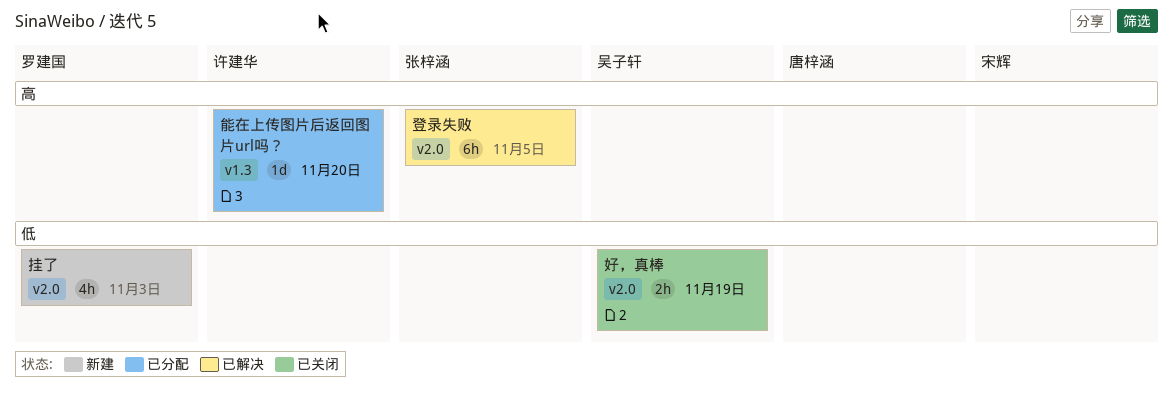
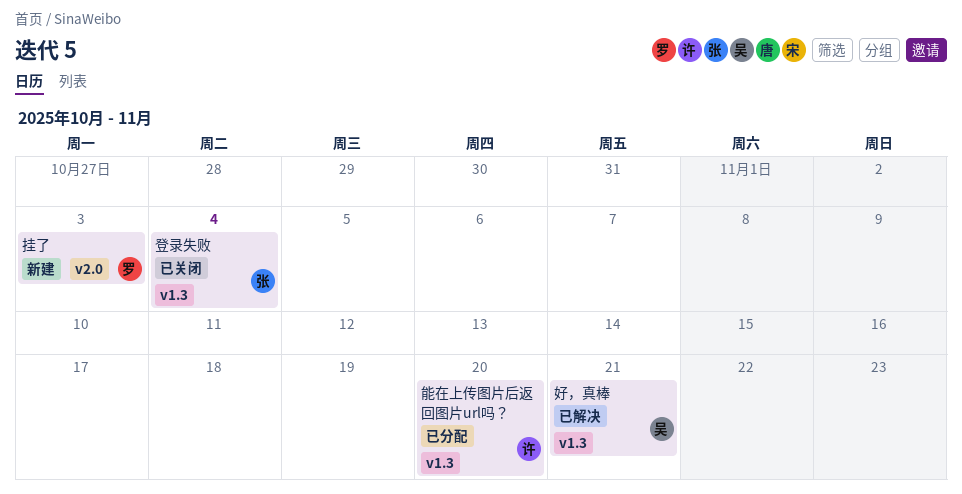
好，真棒, status: 已关闭 -> 已解决
好，真棒, label: v2.0 -> v1.3
好，真棒, due: Nov 19 -> Nov 21
登录失败, status: 已解决 -> 已关闭
登录失败, label: v2.0 -> v1.3
登录失败, due: Nov 5 -> Nov 4

